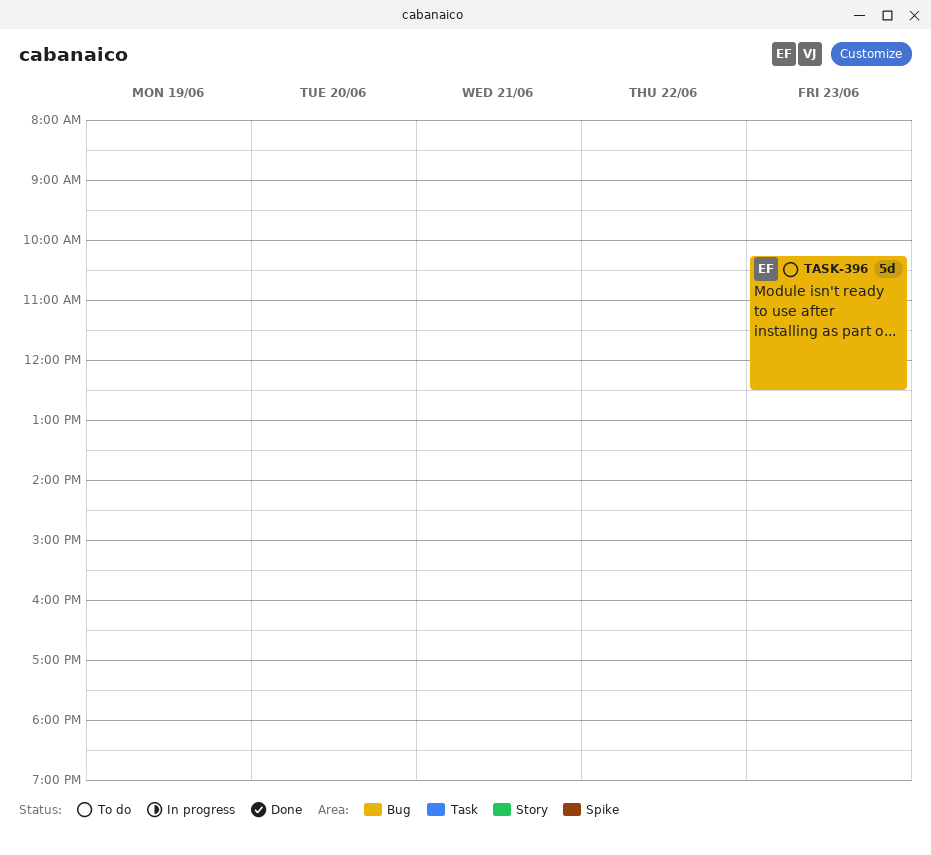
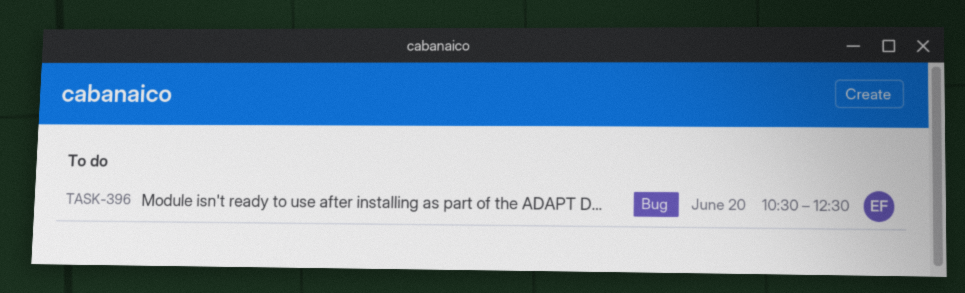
TASK-396, day: Jun 23 -> Jun 20
TASK-396, begins: 10:15 -> 10:30

